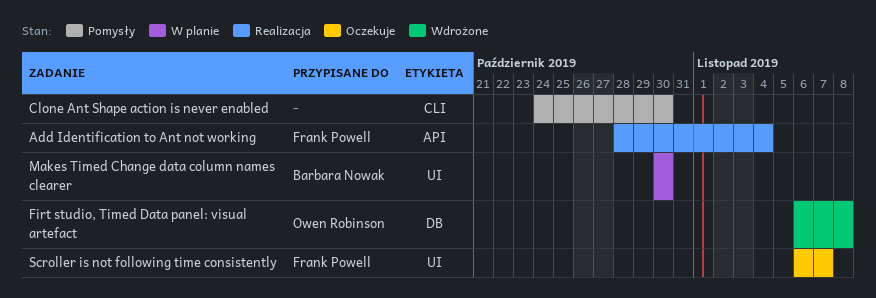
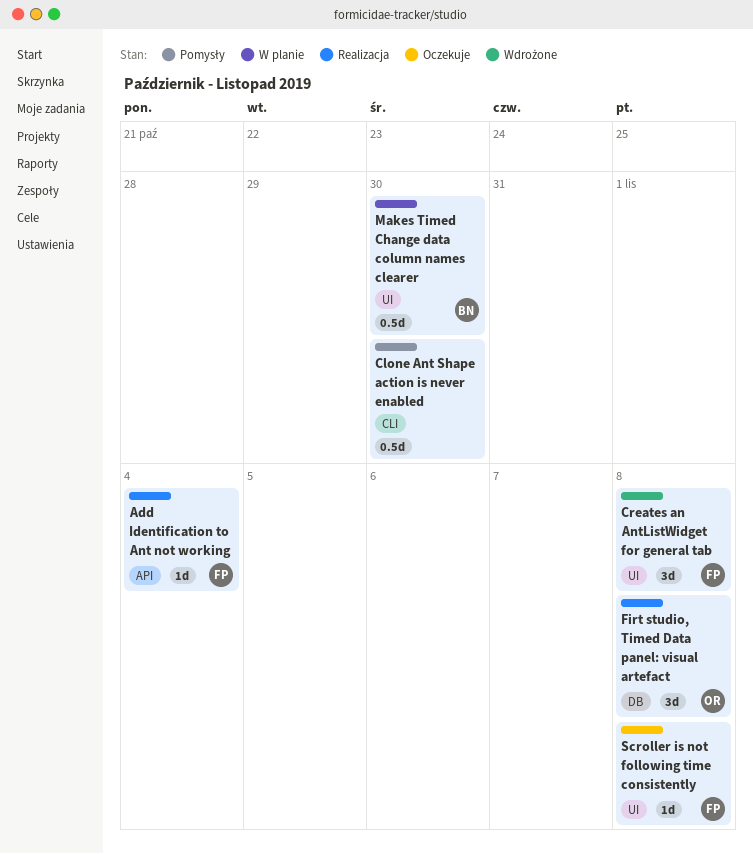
Creates an AntListWidget for general tab: none -> present
Firt studio, Timed Data panel: visual artefact, status: Wdrożone -> Realizacja
Scroller is not following time consistently, due: Nov 7 -> Nov 8

